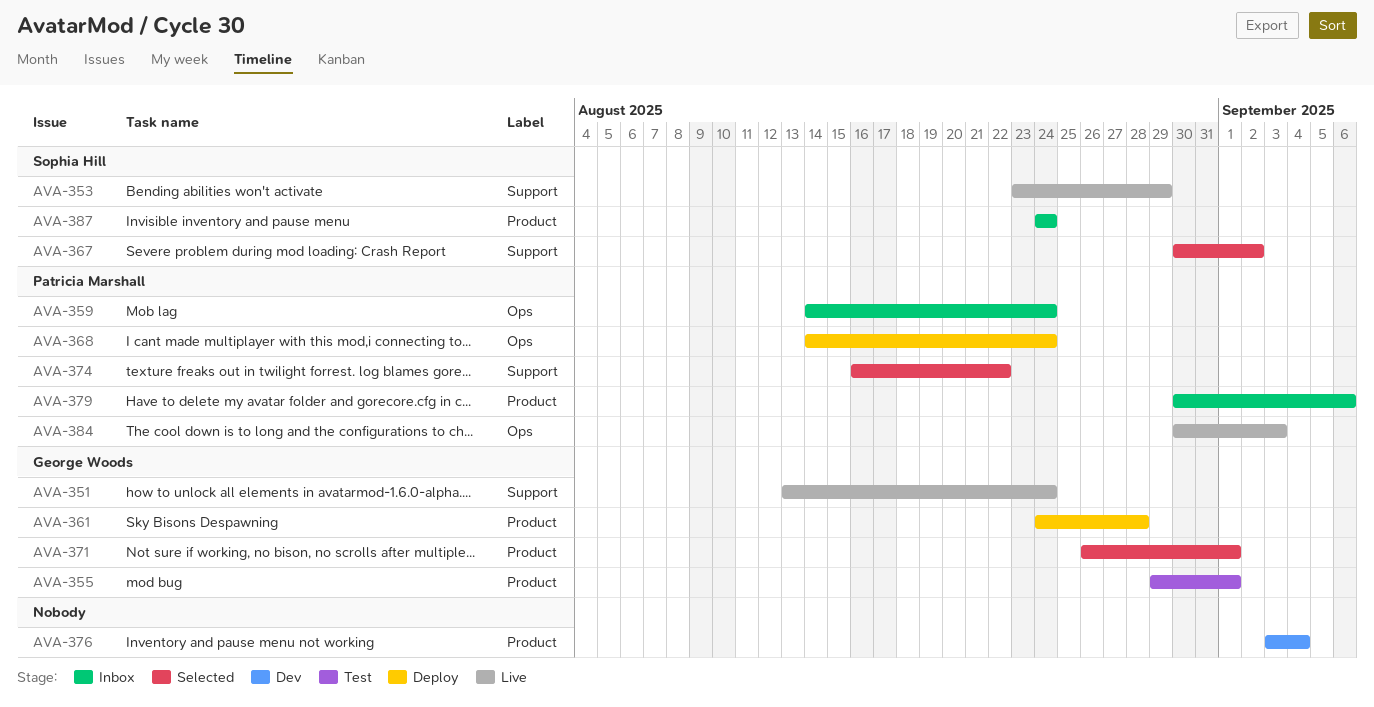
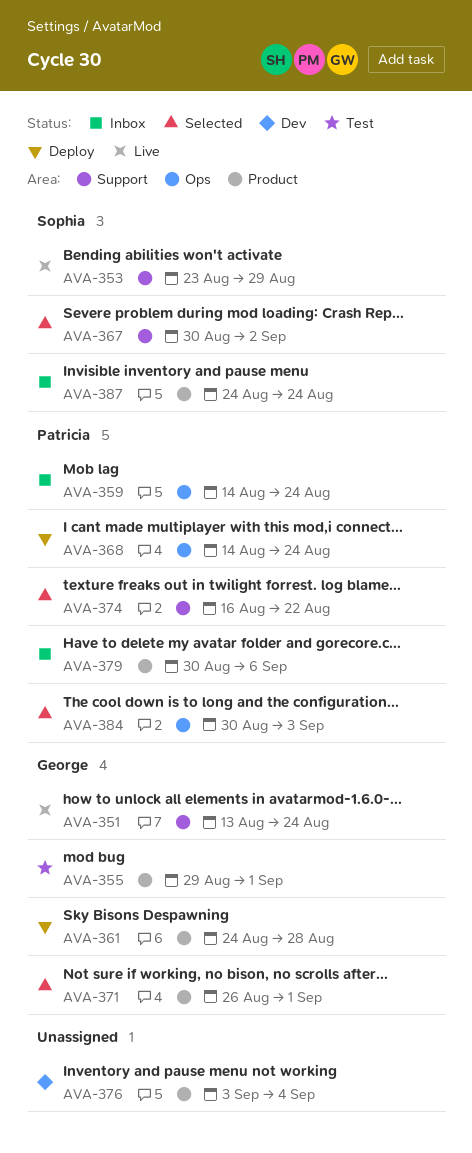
AVA-384, status: Live -> Selected

